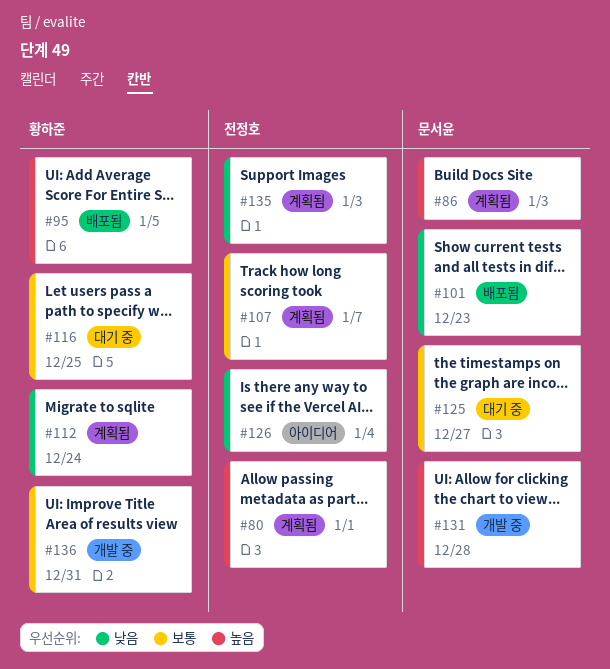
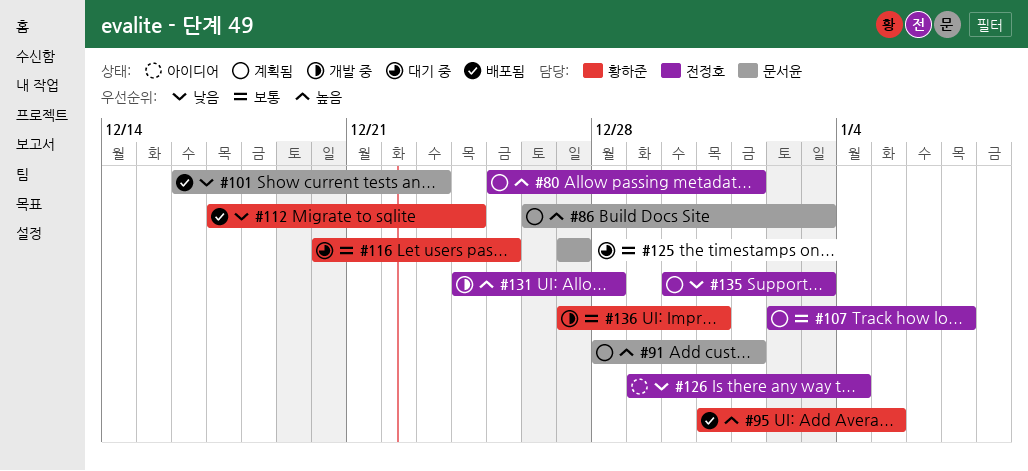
#91: none -> present
#112, status: 계획됨 -> 배포됨
#131, owner: 문서윤 -> 전정호

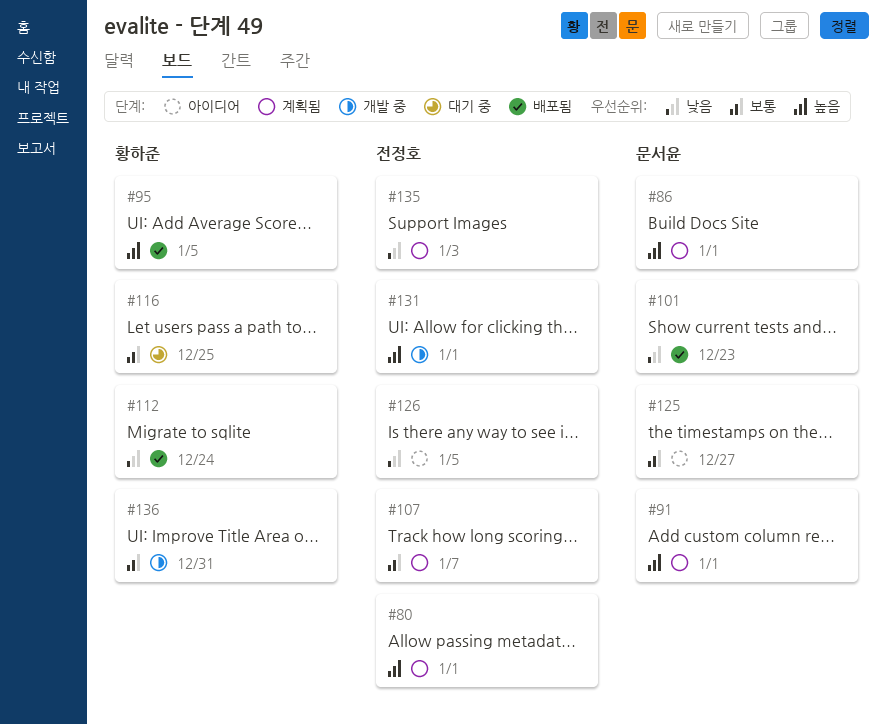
#86, due: Jan 3 -> Jan 1
#125, status: 대기 중 -> 아이디어
#126, due: Jan 4 -> Jan 5
#131, due: Dec 28 -> Jan 1

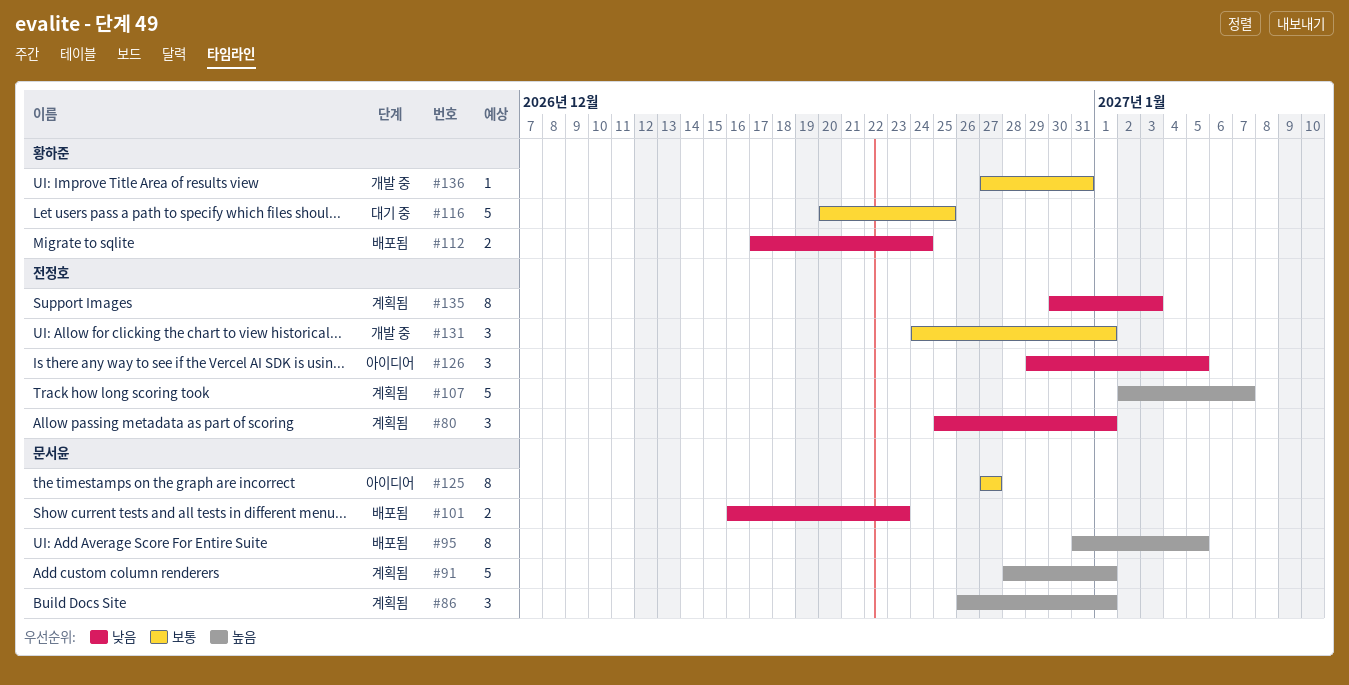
#80, priority: 높음 -> 낮음
#95, owner: 황하준 -> 문서윤
#107, priority: 보통 -> 높음
#131, priority: 높음 -> 보통

